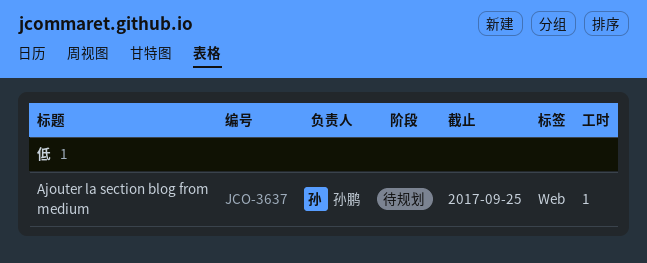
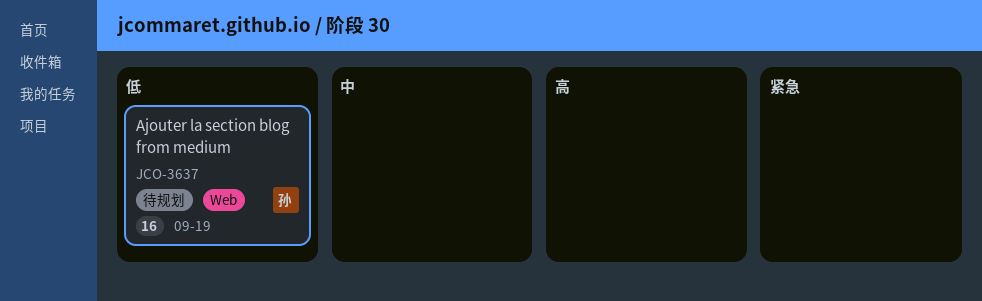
JCO-3637, estimate: 1 -> 16
JCO-3637, due: Sep 25 -> Sep 19

